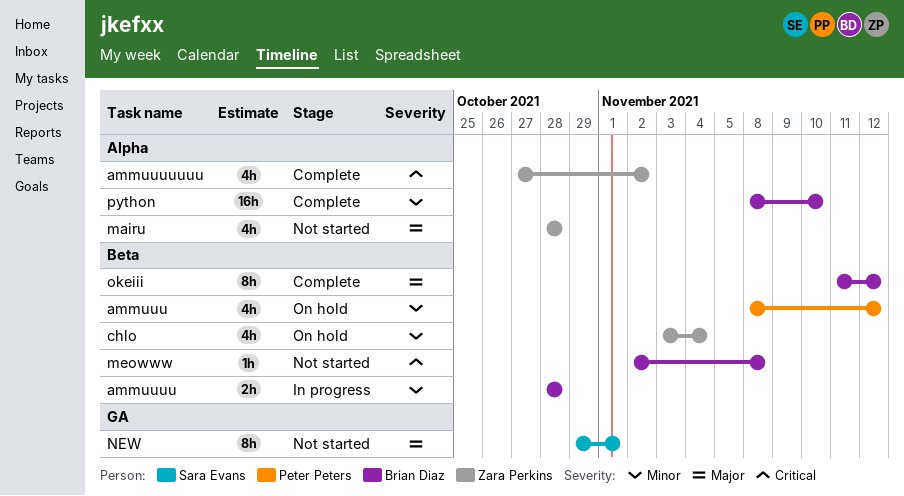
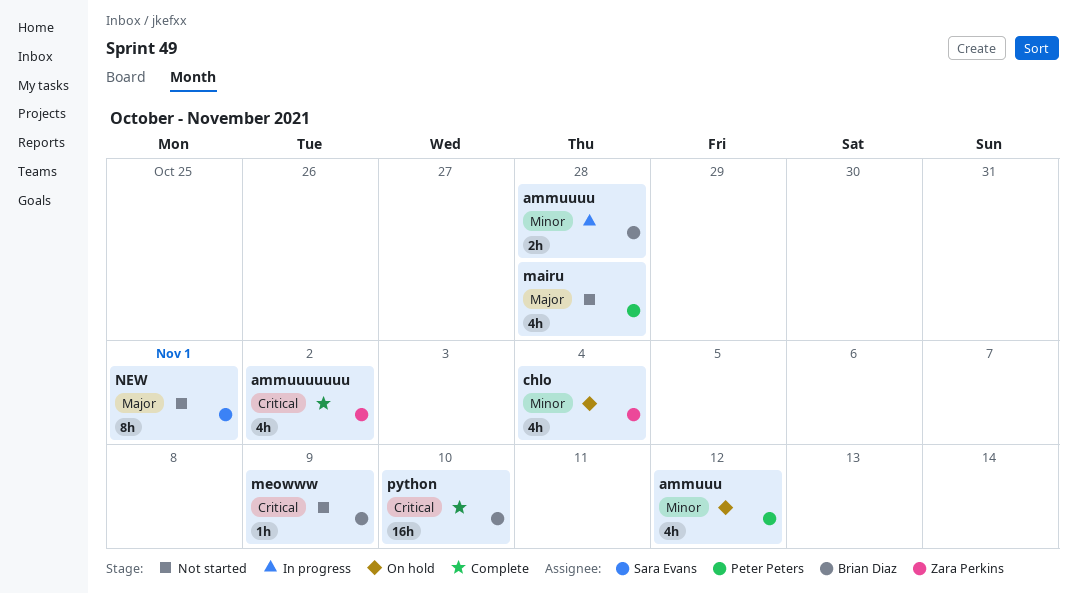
mairu, owner: Zara Perkins -> Peter Peters
meowww, due: Nov 8 -> Nov 9
okeiii: present -> none
python, priority: Minor -> Critical

